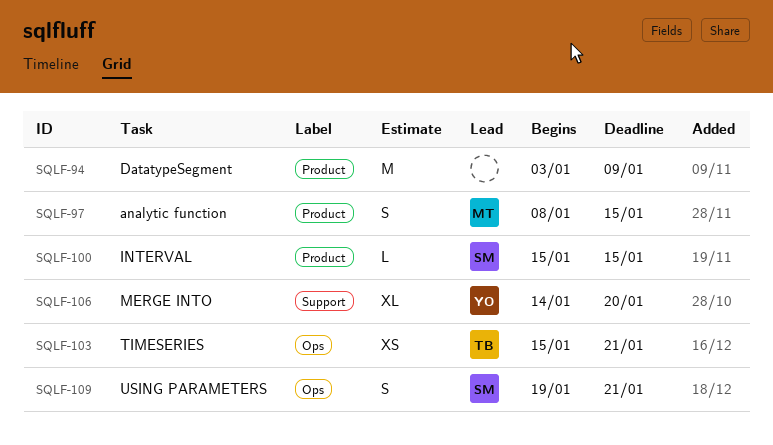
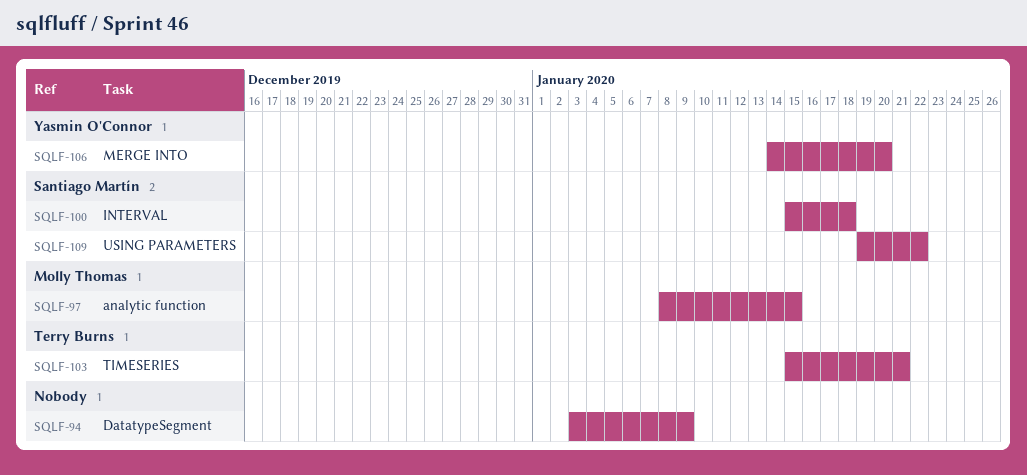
SQLF-100, due: Jan 15 -> Jan 18
SQLF-109, due: Jan 21 -> Jan 22

